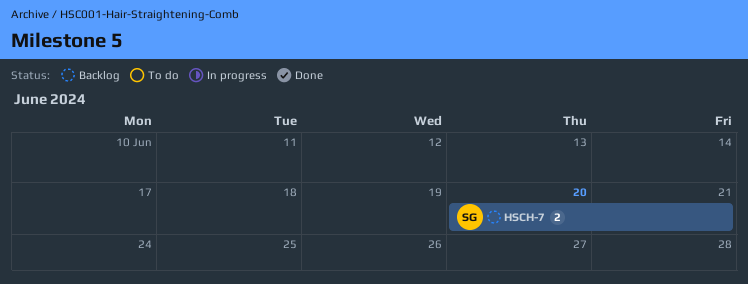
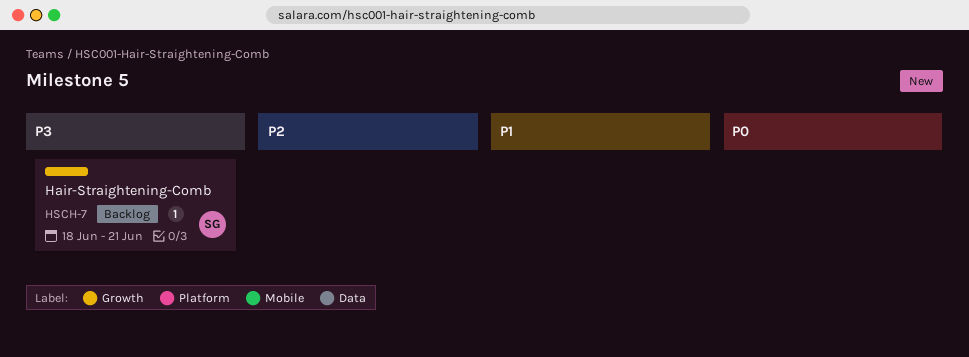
HSCH-7, estimate: 2 -> 1
HSCH-7, start: Jun 20 -> Jun 18

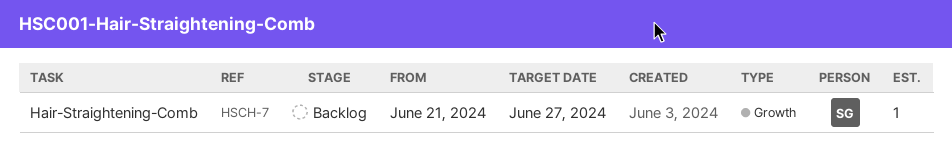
HSCH-7, start: Jun 18 -> Jun 21
HSCH-7, due: Jun 21 -> Jun 27

